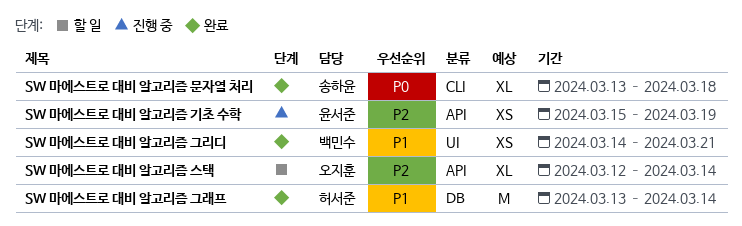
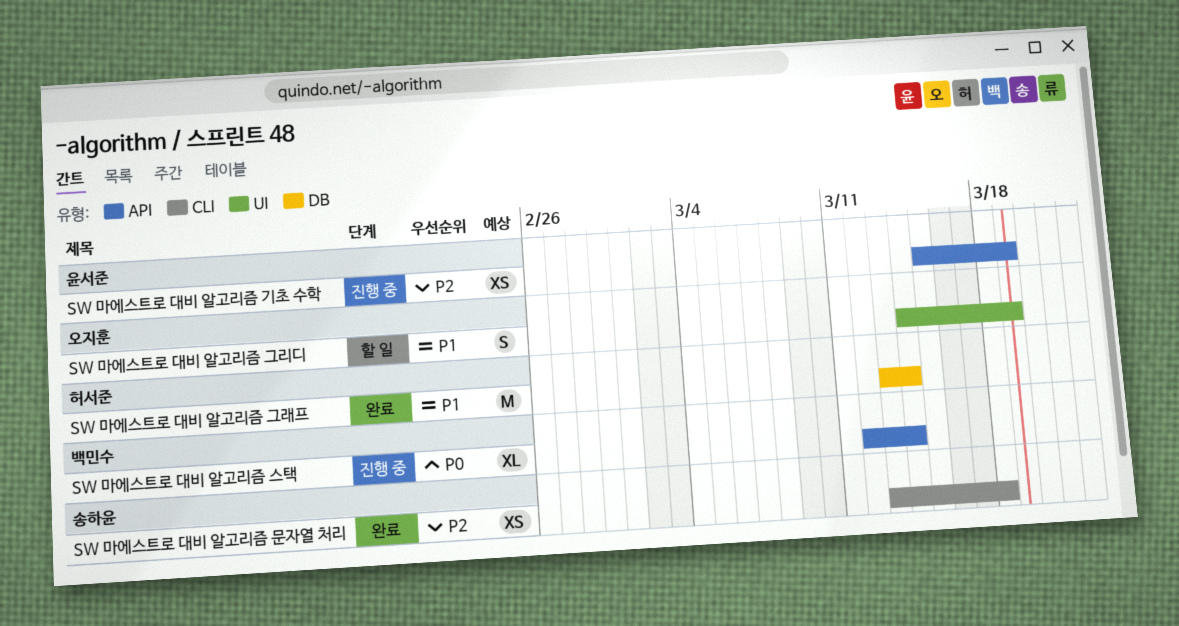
SW 마에스트로 대비 알고리즘 그리디, status: 완료 -> 할 일
SW 마에스트로 대비 알고리즘 그리디, owner: 백민수 -> 오지훈
SW 마에스트로 대비 알고리즘 그리디, estimate: XS -> S
SW 마에스트로 대비 알고리즘 그리디, due: Mar 21 -> Mar 19
SW 마에스트로 대비 알고리즘 문자열 처리, priority: P0 -> P2
SW 마에스트로 대비 알고리즘 문자열 처리, estimate: XL -> XS
SW 마에스트로 대비 알고리즘 스택, status: 할 일 -> 진행 중
SW 마에스트로 대비 알고리즘 스택, owner: 오지훈 -> 백민수
SW 마에스트로 대비 알고리즘 스택, priority: P2 -> P0

